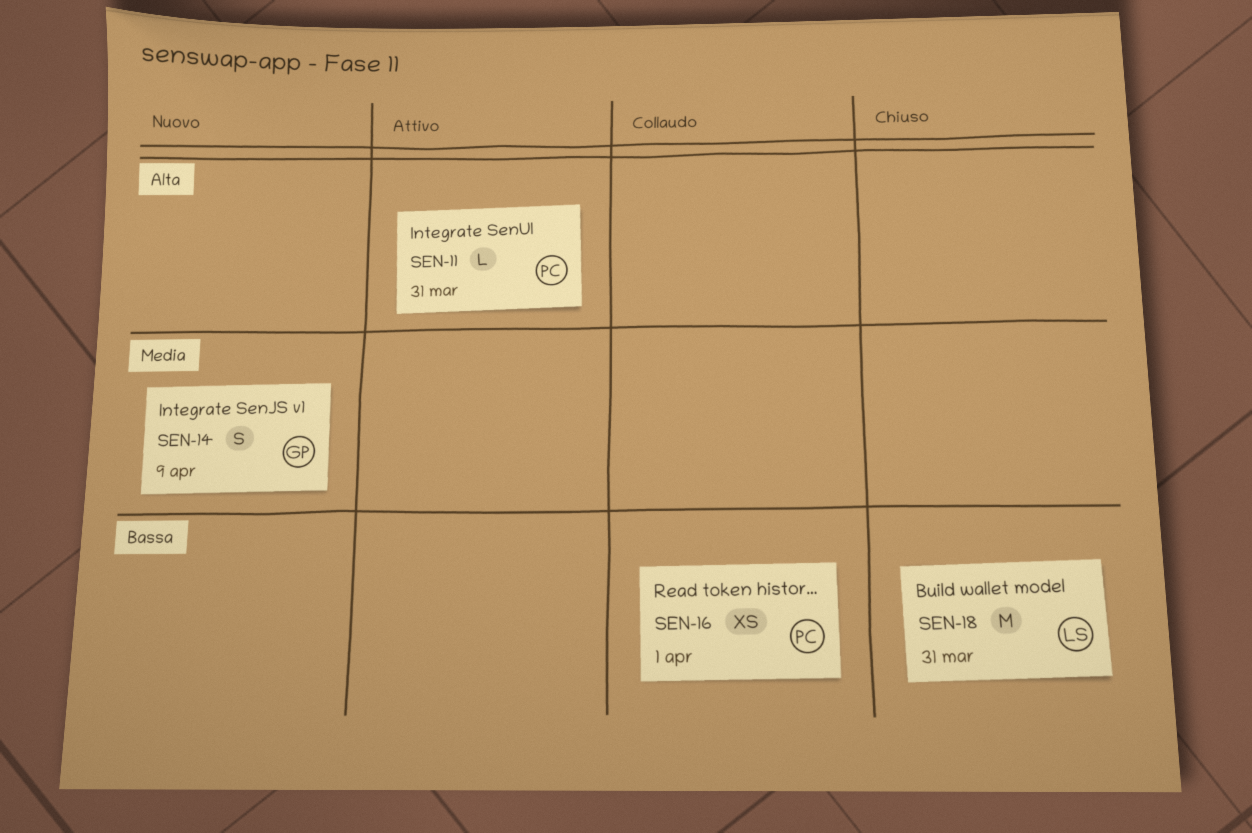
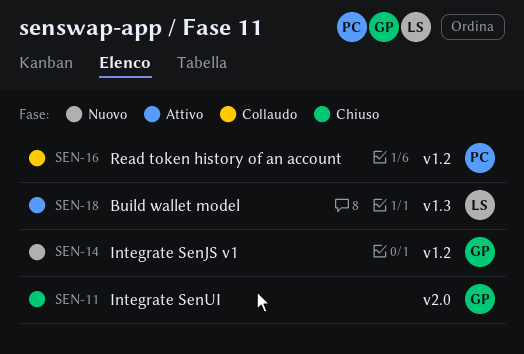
SEN-11, status: Attivo -> Chiuso
SEN-11, owner: PC -> GP
SEN-18, status: Chiuso -> Attivo

